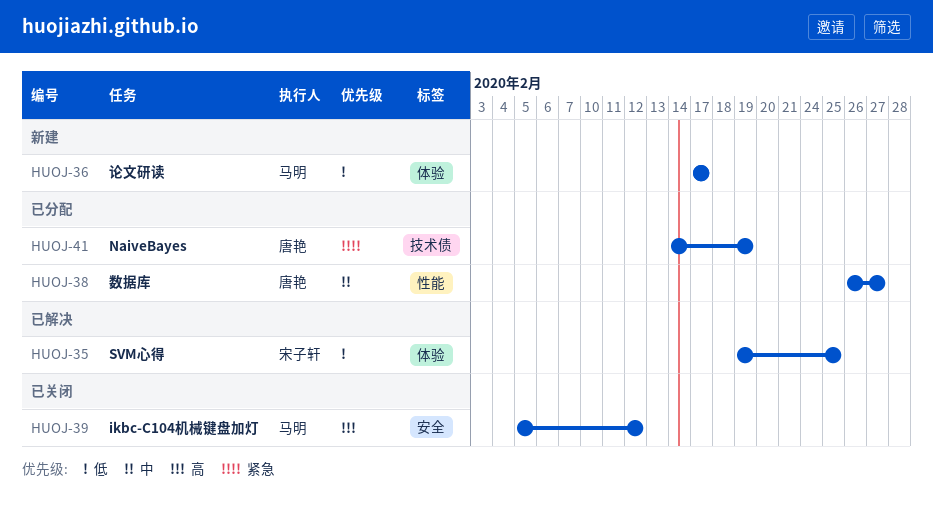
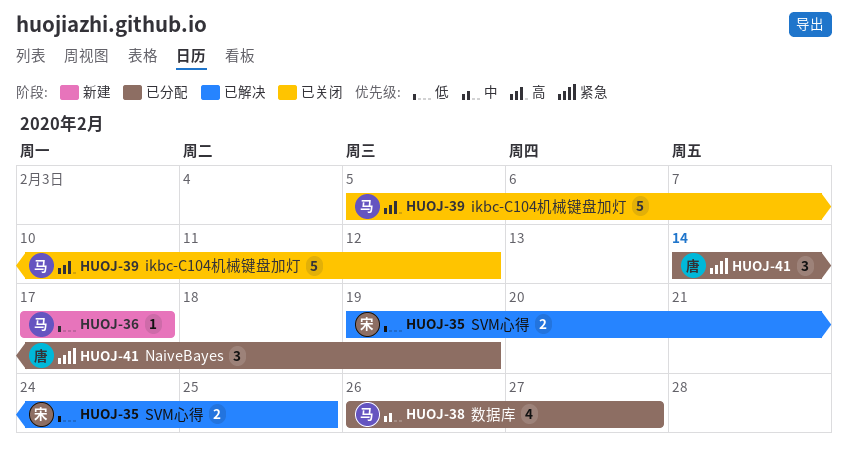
HUOJ-38, owner: 唐艳 -> 马明

